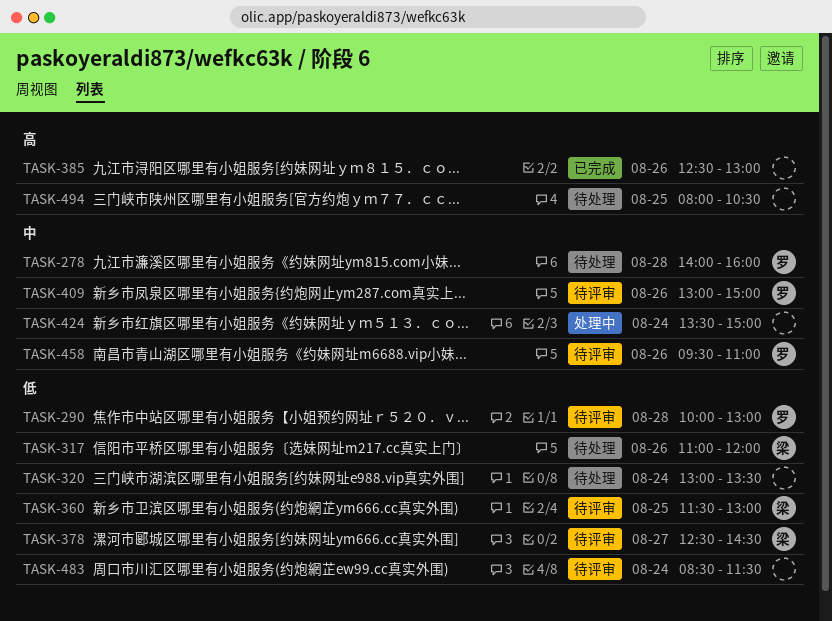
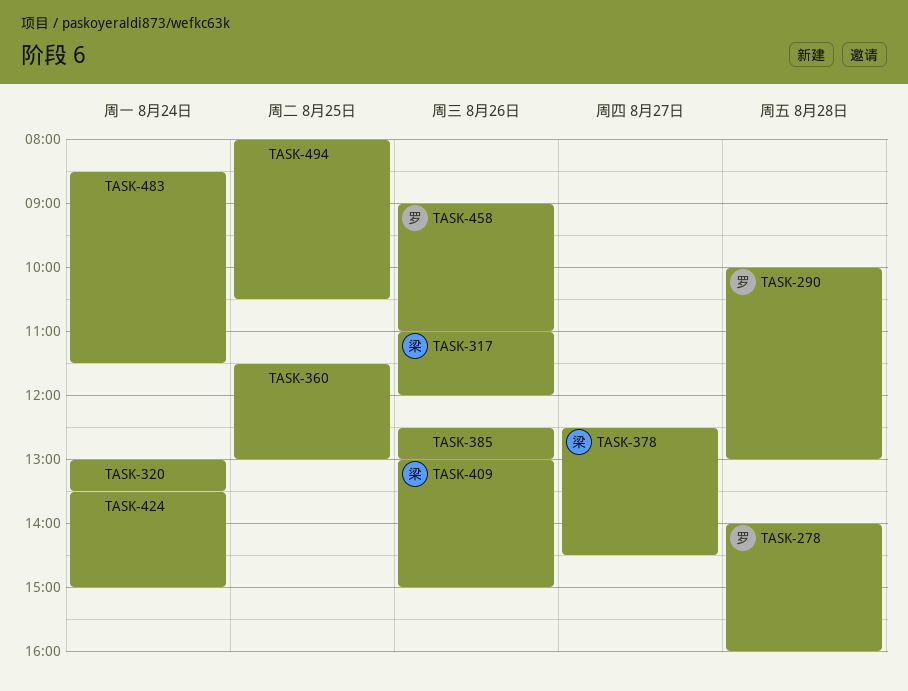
TASK-360, owner: 梁 -> none
TASK-409, owner: 罗 -> 梁
TASK-458, begins: 09:30 -> 09:00

